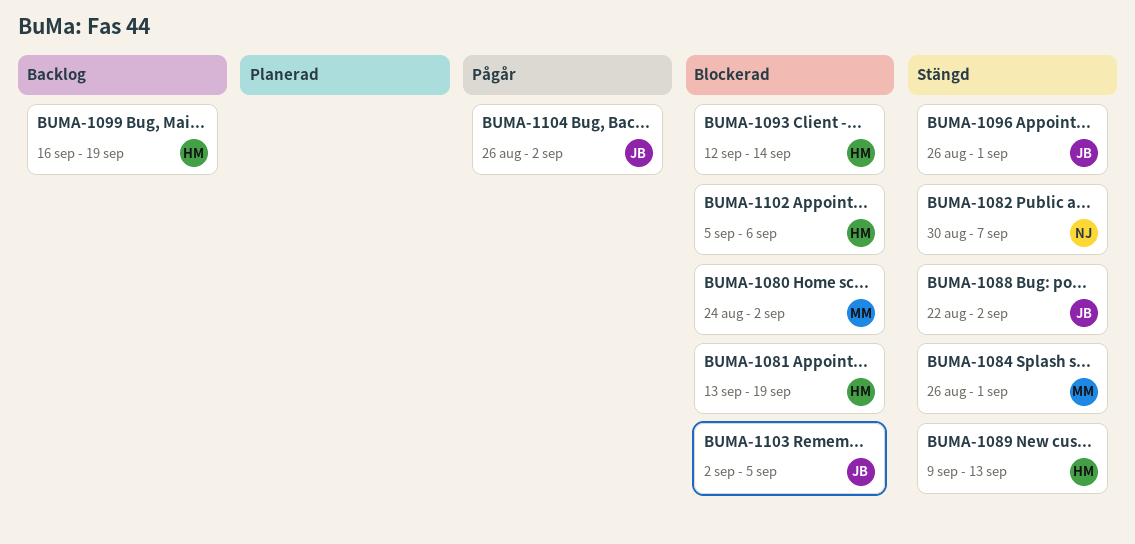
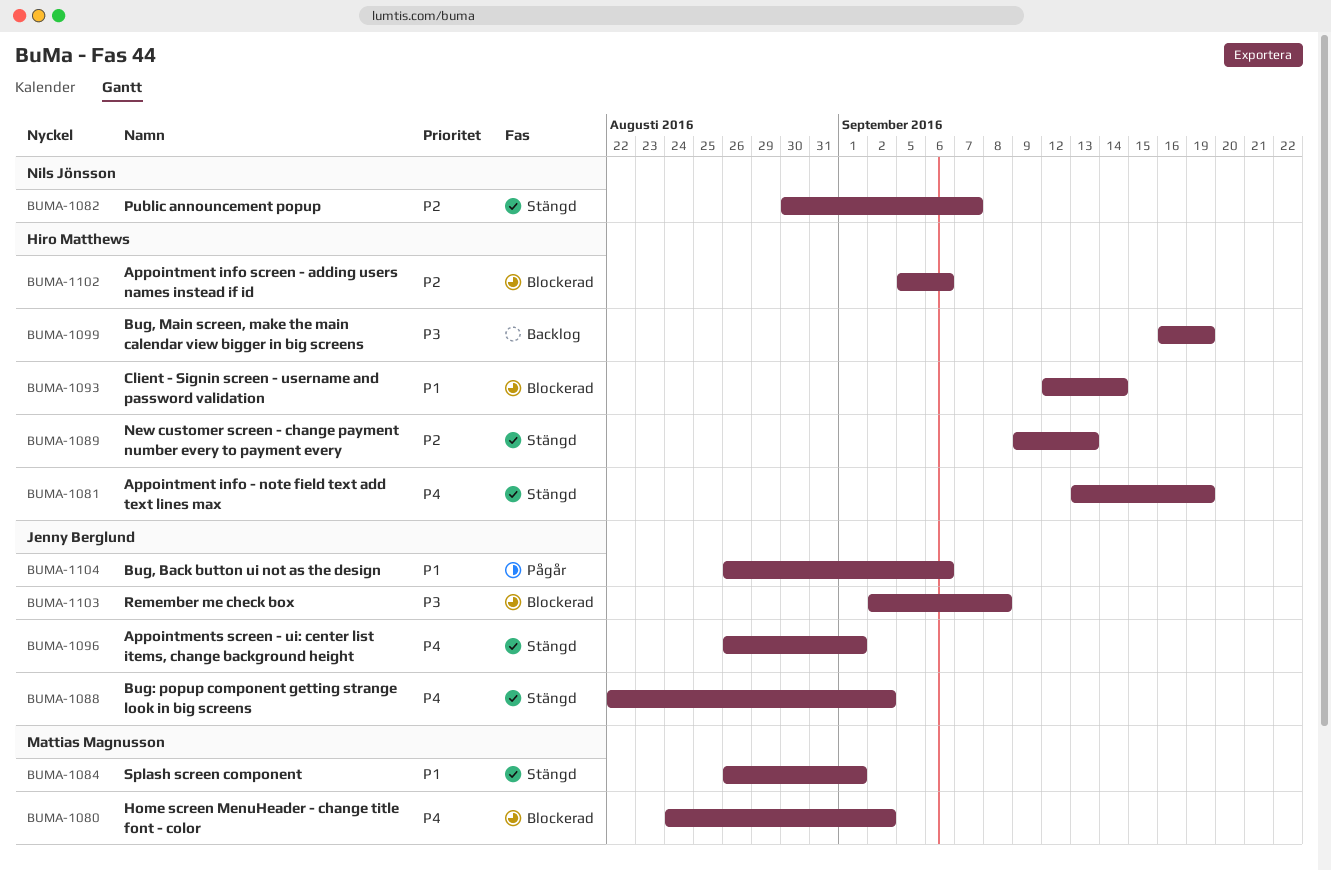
BUMA-1081, status: Blockerad -> Stängd
BUMA-1103, due: Sep 5 -> Sep 8
BUMA-1104, due: Sep 2 -> Sep 6

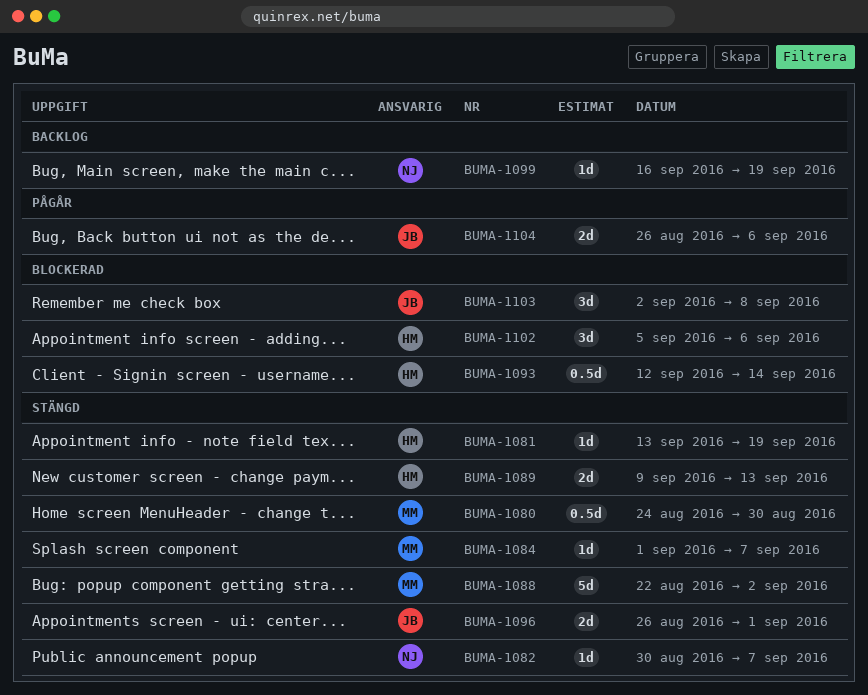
BUMA-1080, status: Blockerad -> Stängd
BUMA-1080, due: Sep 2 -> Aug 30
BUMA-1084, start: Aug 26 -> Sep 1
BUMA-1084, due: Sep 1 -> Sep 7
BUMA-1088, owner: Jenny Berglund -> Mattias Magnusson
BUMA-1099, owner: Hiro Matthews -> Nils Jönsson

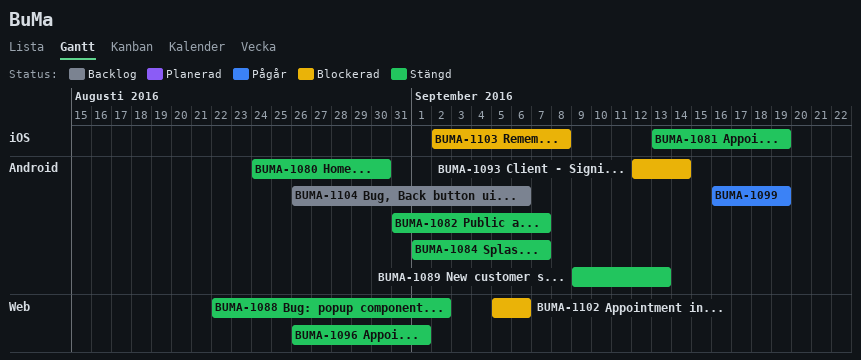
BUMA-1082, start: Aug 30 -> Aug 31
BUMA-1099, status: Backlog -> Pågår
BUMA-1104, status: Pågår -> Backlog

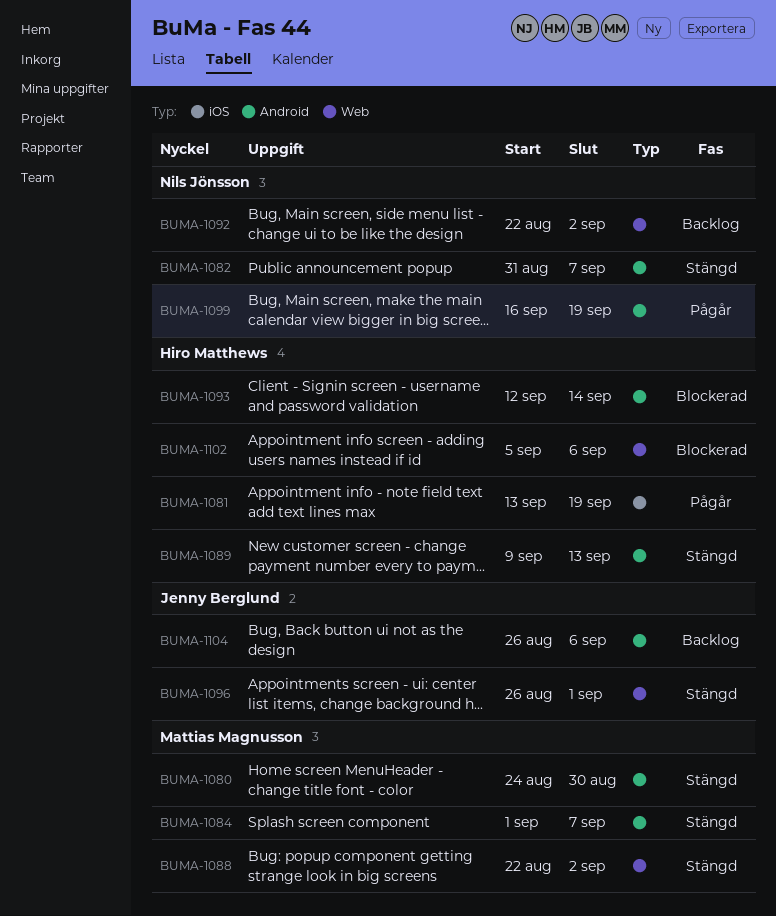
BUMA-1081, status: Stängd -> Pågår
BUMA-1092: none -> present
BUMA-1103: present -> none

